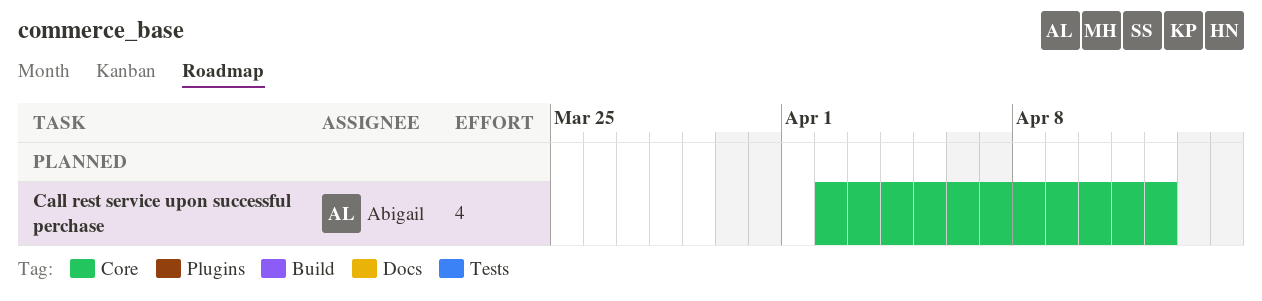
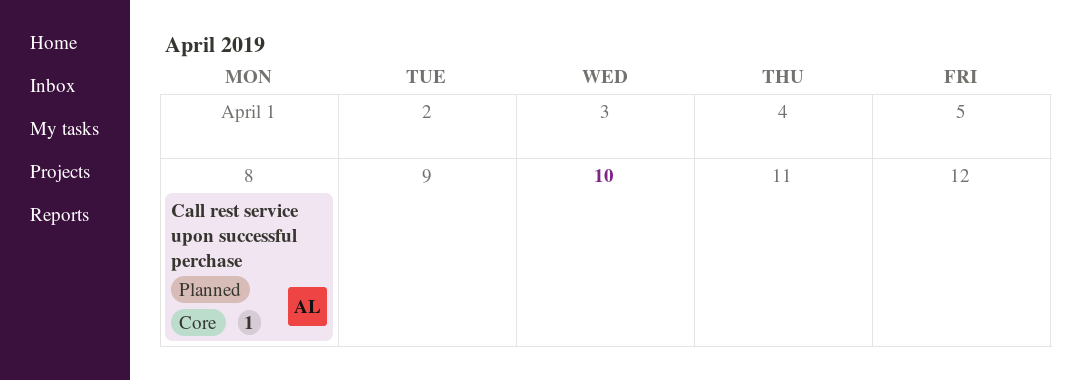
Call rest service upon successful perchase, estimate: 4 -> 1
Call rest service upon successful perchase, due: Apr 12 -> Apr 8

